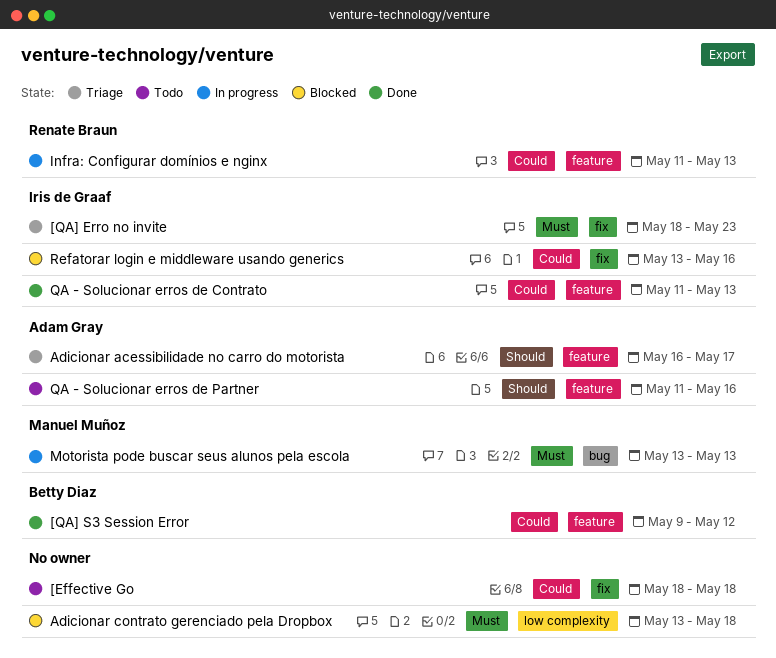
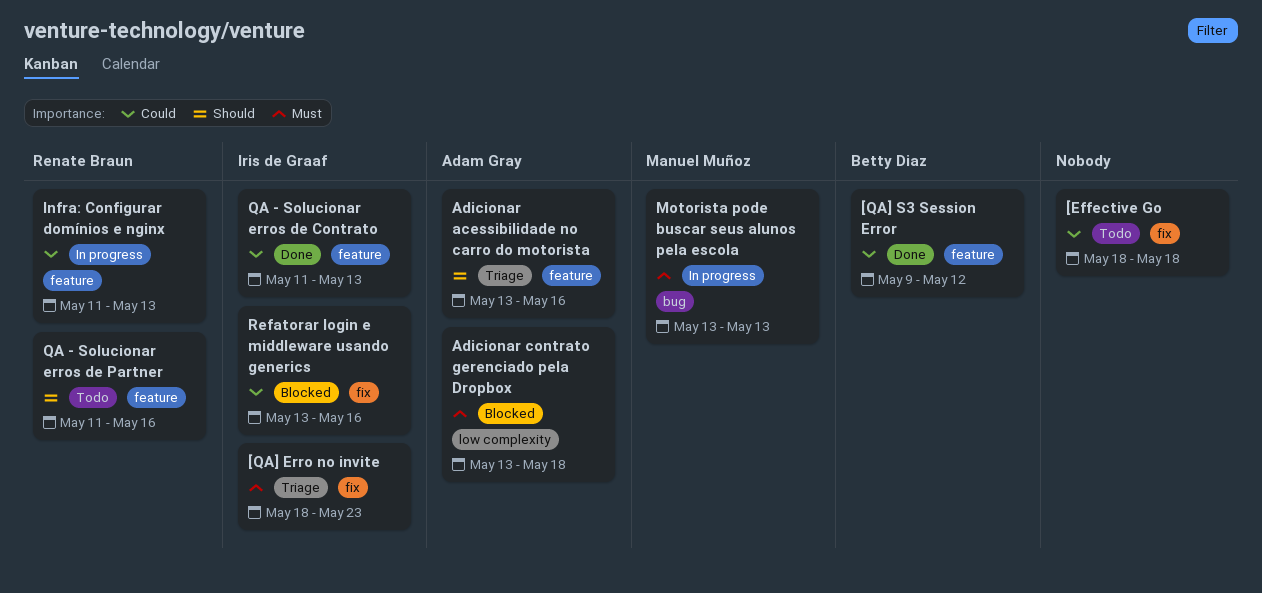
Adicionar acessibilidade no carro do motorista, start: May 16 -> May 13
Adicionar acessibilidade no carro do motorista, due: May 17 -> May 16
Adicionar contrato gerenciado pela Dropbox, owner: none -> Adam Gray
QA - Solucionar erros de Partner, owner: Adam Gray -> Renate Braun

